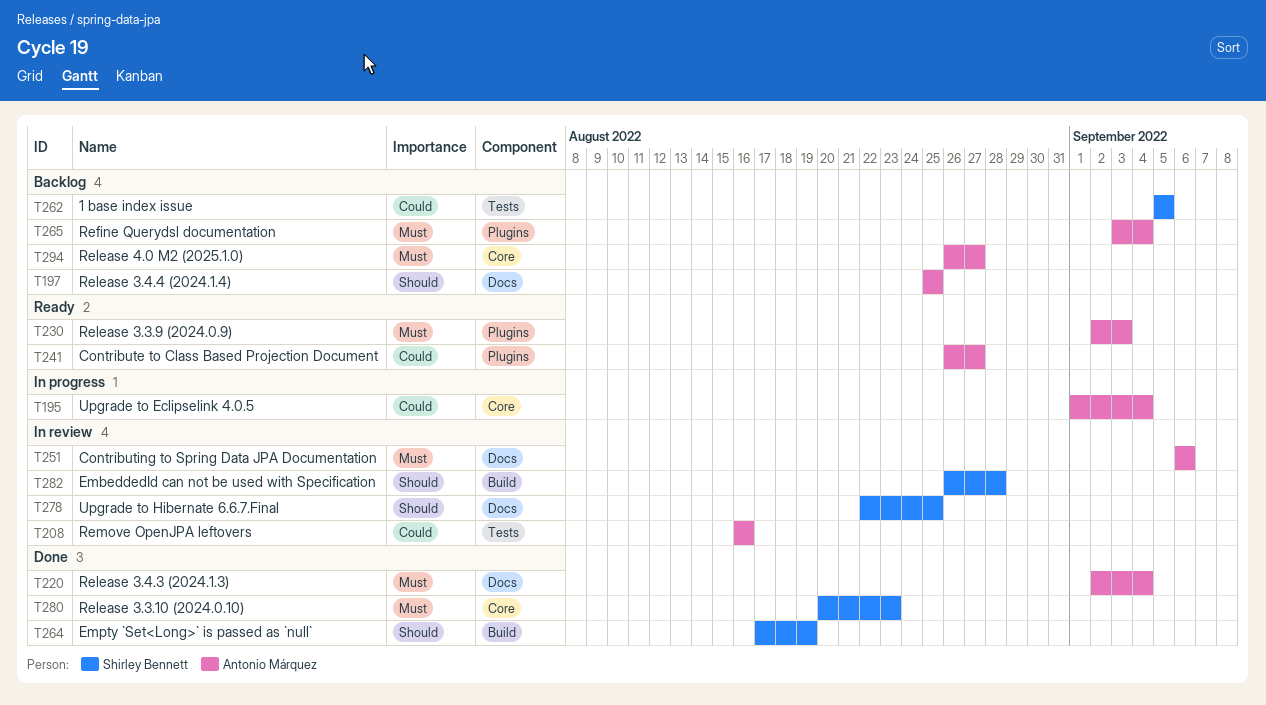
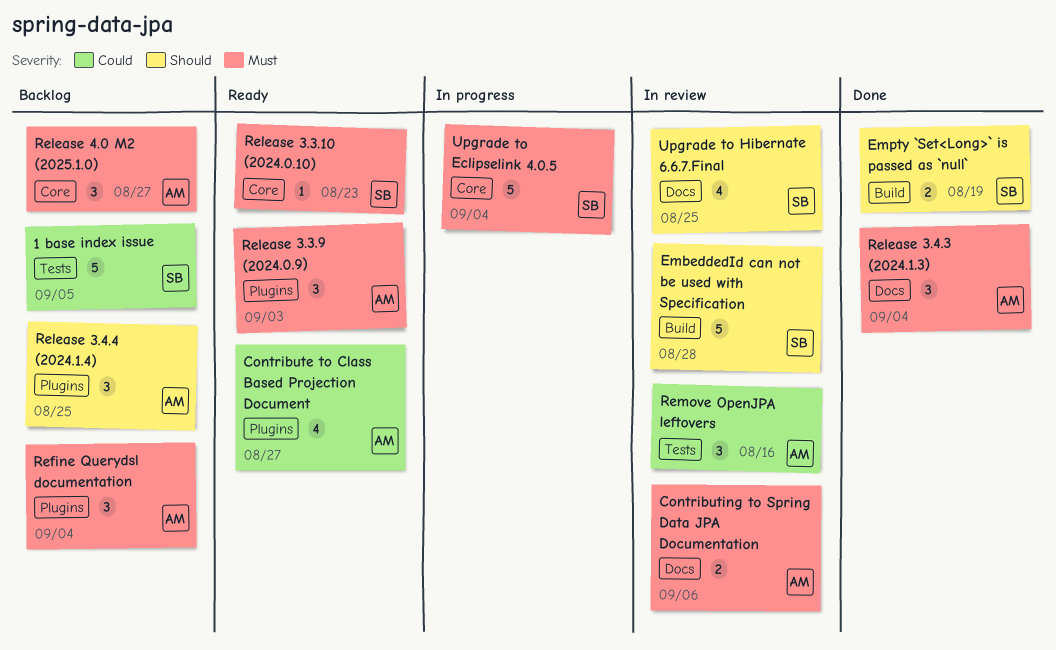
Release 3.3.10 (2024.0.10), status: Done -> Ready
Release 3.4.4 (2024.1.4), label: Docs -> Plugins
Upgrade to Eclipselink 4.0.5, owner: Antonio Márquez -> Shirley Bennett
Upgrade to Eclipselink 4.0.5, priority: Could -> Must

